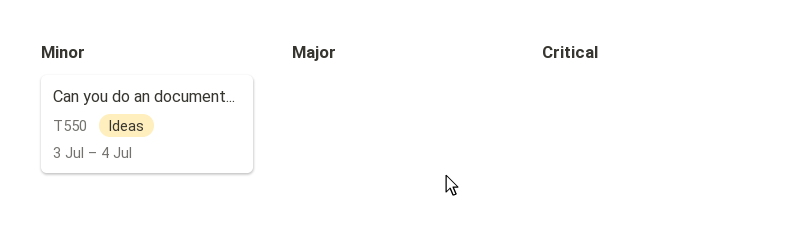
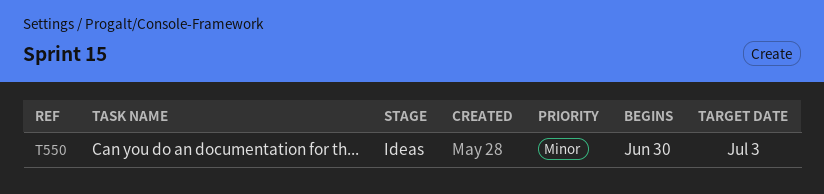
T550, start: Jul 3 -> Jun 30
T550, due: Jul 4 -> Jul 3

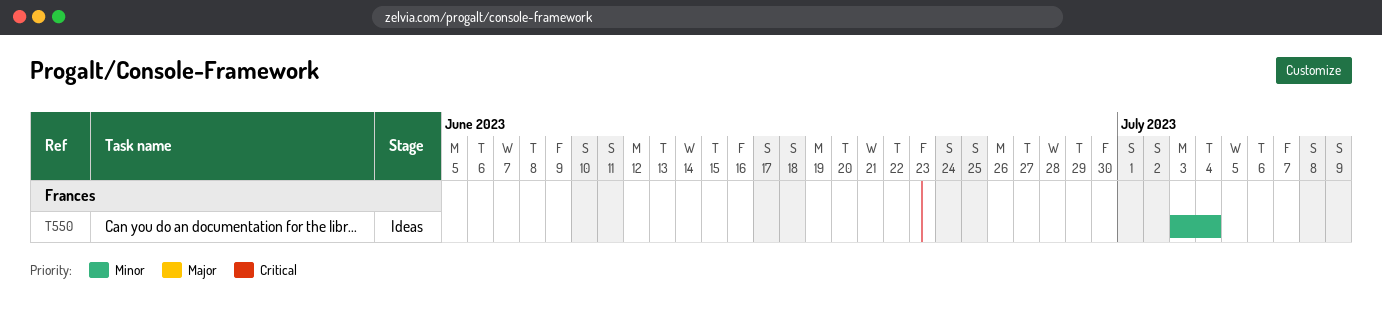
T550, start: Jun 30 -> Jul 3
T550, due: Jul 3 -> Jul 4

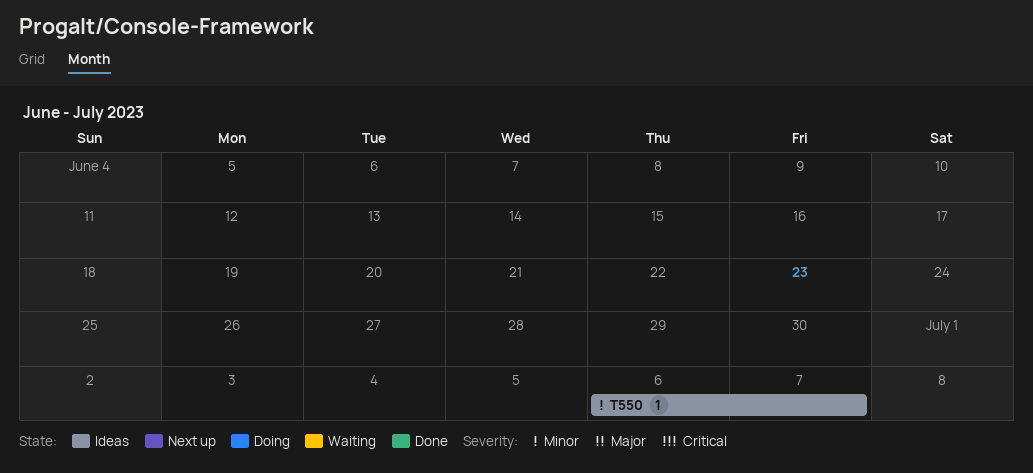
T550, start: Jul 3 -> Jul 6
T550, due: Jul 4 -> Jul 7

